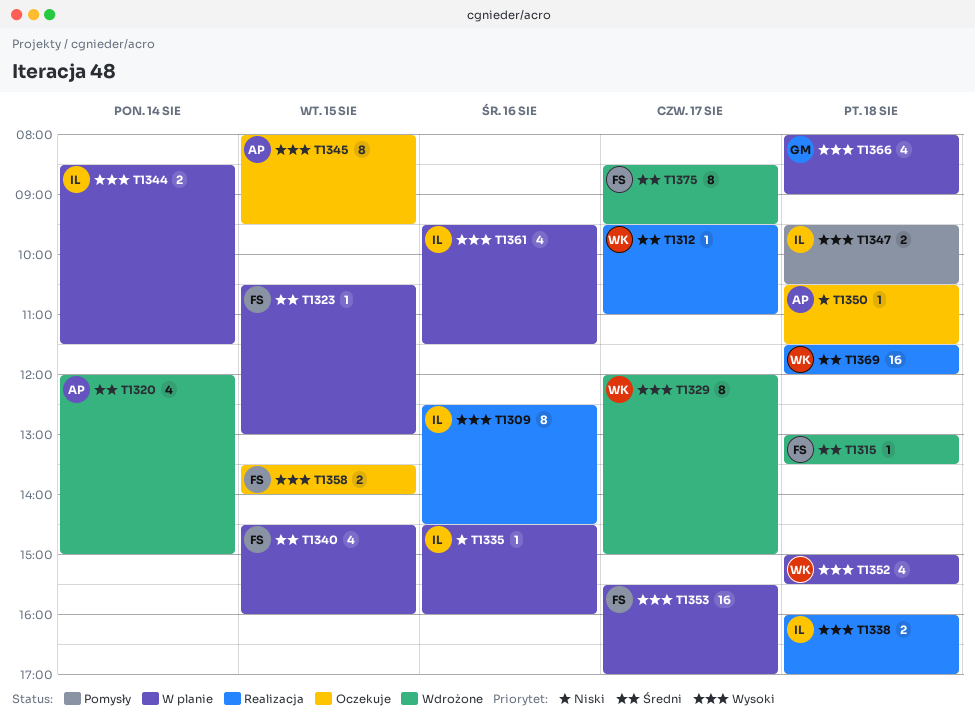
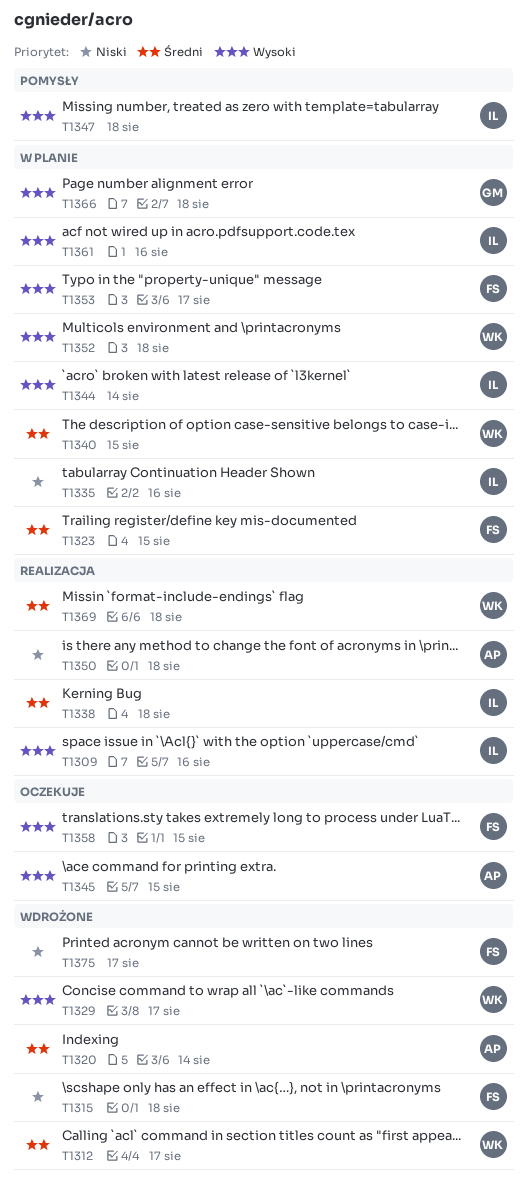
T1312, status: Realizacja -> Wdrożone
T1315, priority: Średni -> Niski
T1338, priority: Wysoki -> Średni
T1340, owner: FS -> WK
T1350, status: Oczekuje -> Realizacja
T1375, priority: Średni -> Niski

